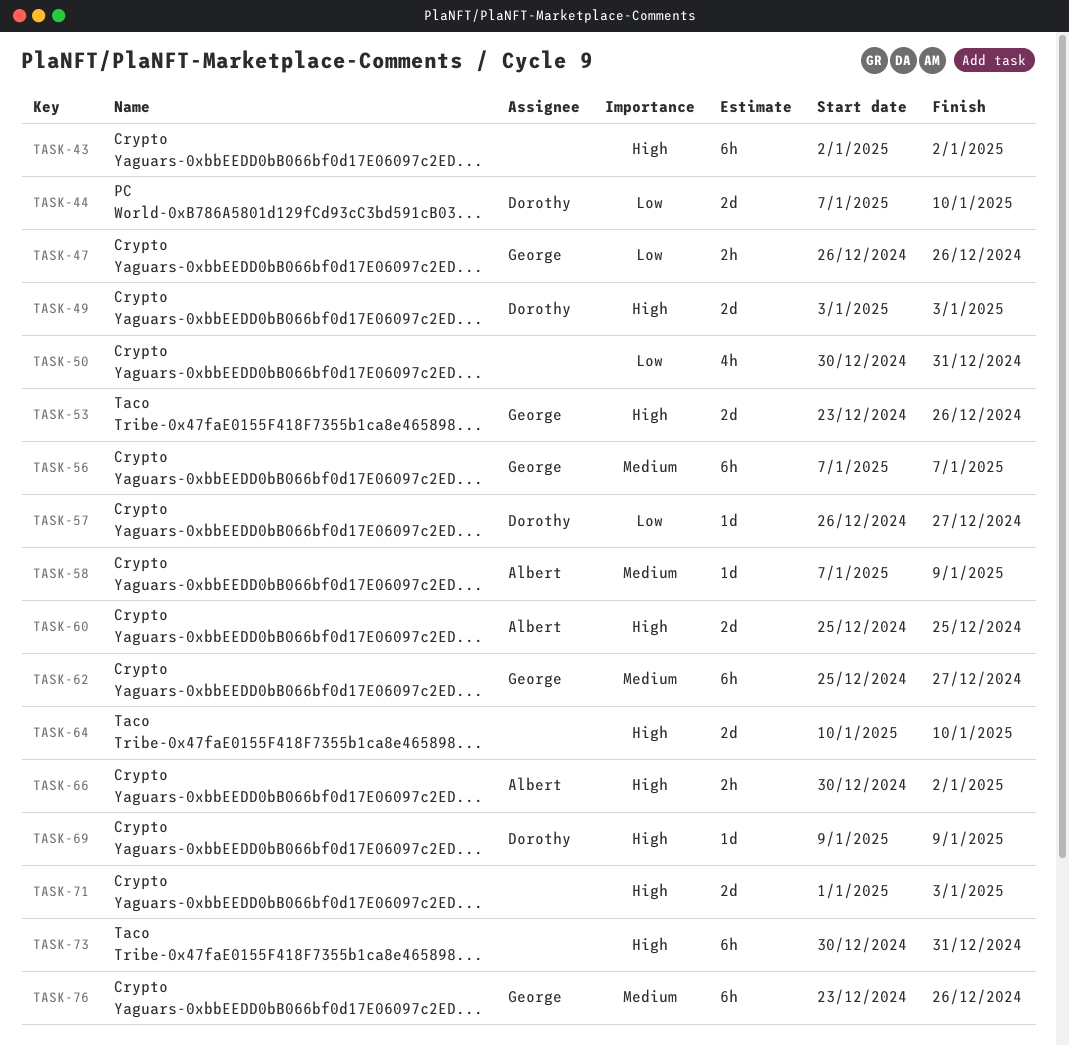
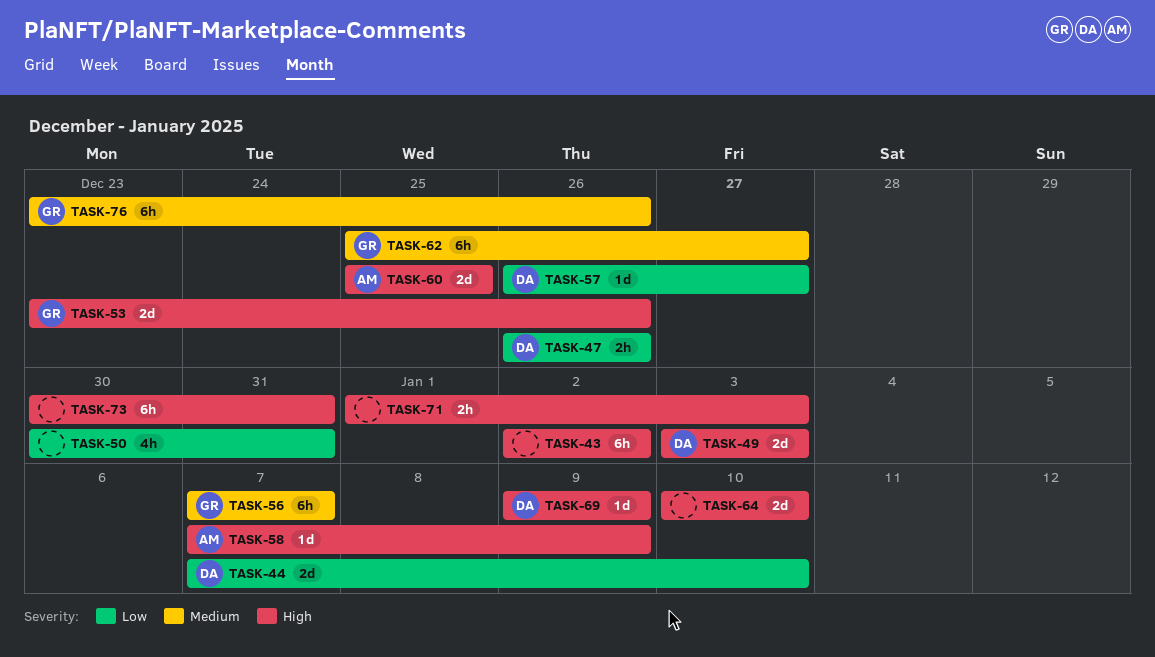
TASK-47, owner: George -> Dorothy
TASK-58, priority: Medium -> High
TASK-66: present -> none
TASK-71, estimate: 2d -> 2h

